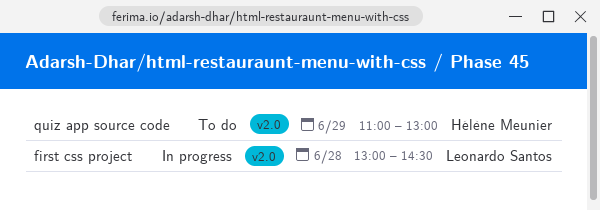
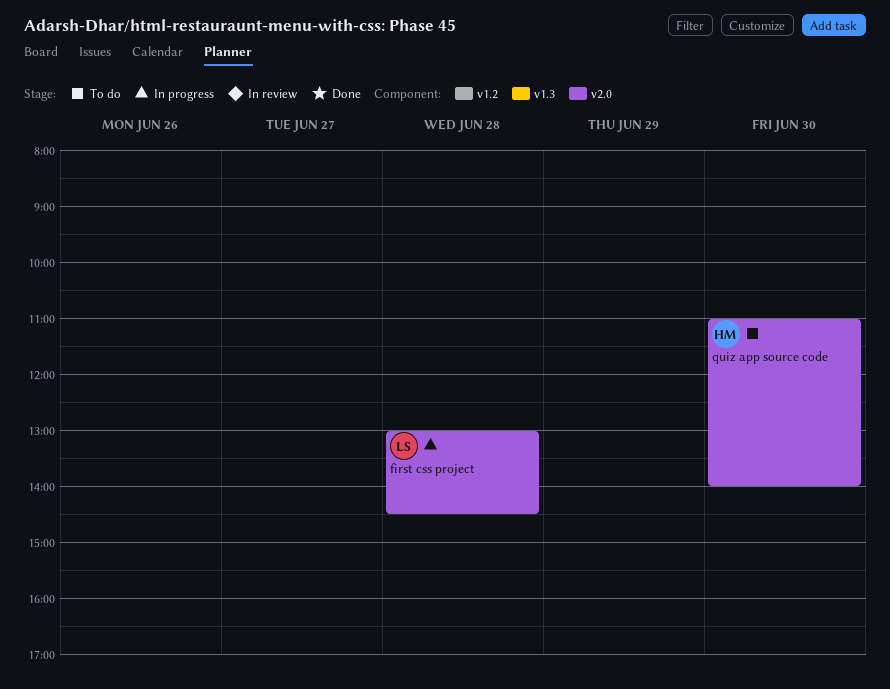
quiz app source code, day: Jun 29 -> Jun 30
quiz app source code, ends: 13:00 -> 14:00

